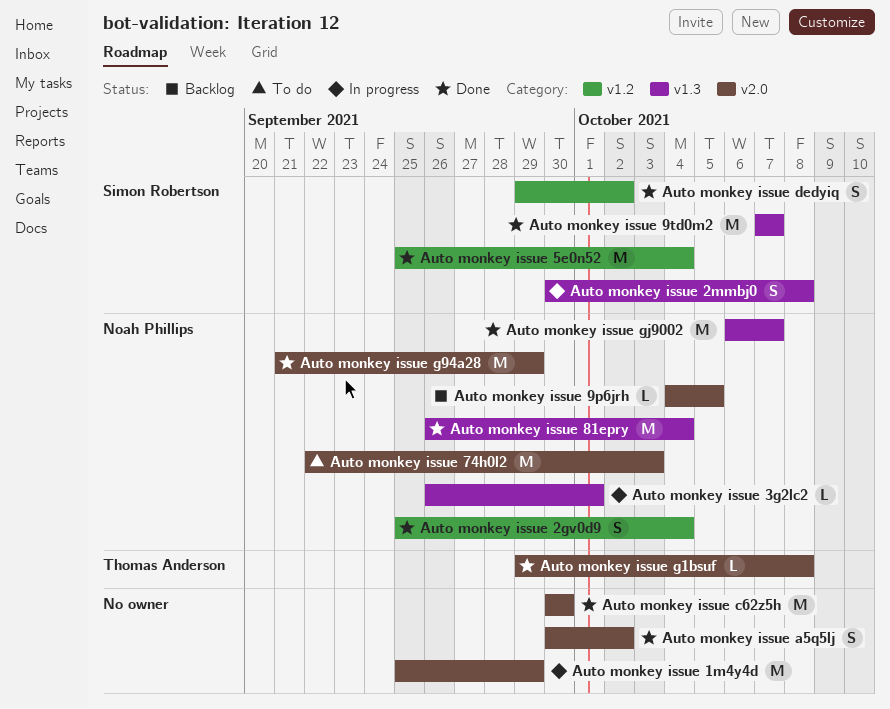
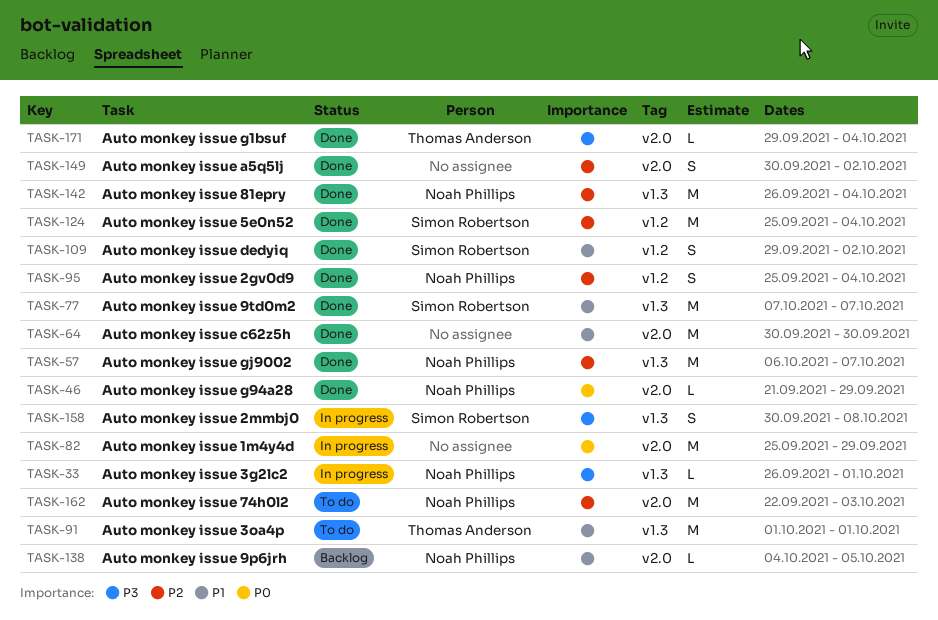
Auto monkey issue 3oa4p: none -> present
Auto monkey issue g1bsuf, due: Oct 8 -> Oct 4
Auto monkey issue g94a28, estimate: M -> L

